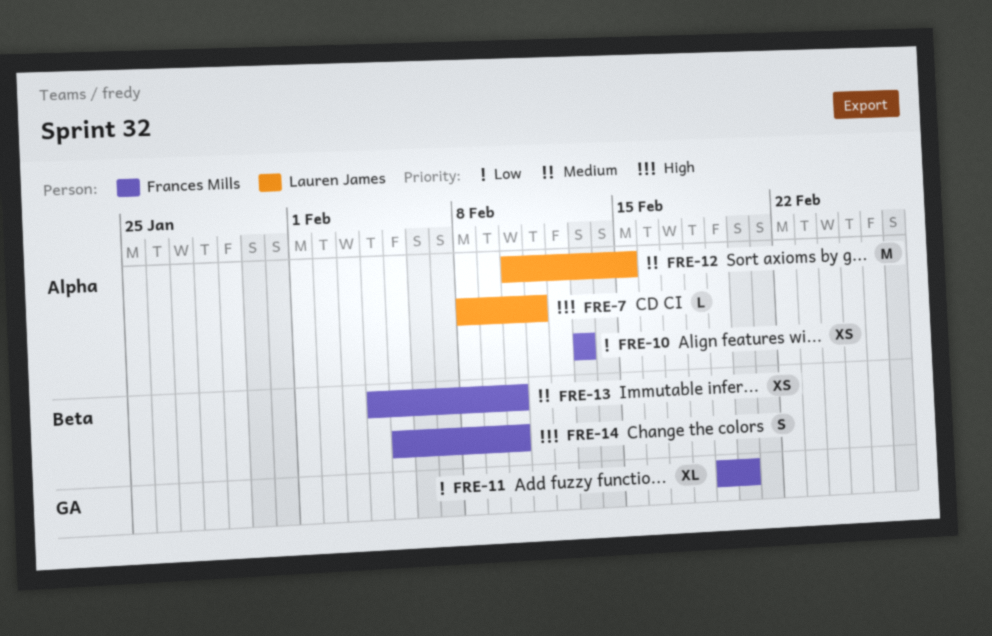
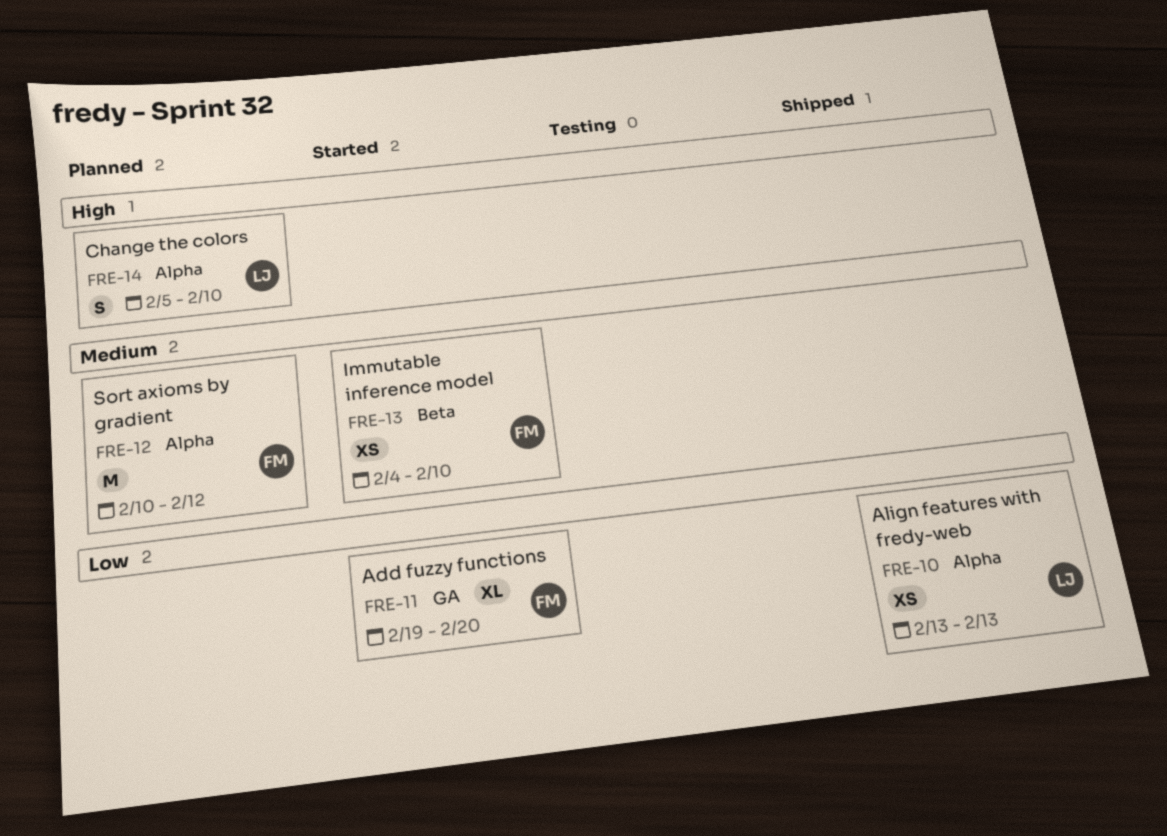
FRE-7: present -> none
FRE-10, owner: Frances Mills -> Lauren James
FRE-12, owner: Lauren James -> Frances Mills
FRE-12, due: Feb 15 -> Feb 12
FRE-14, owner: Frances Mills -> Lauren James
FRE-14, label: Beta -> Alpha

